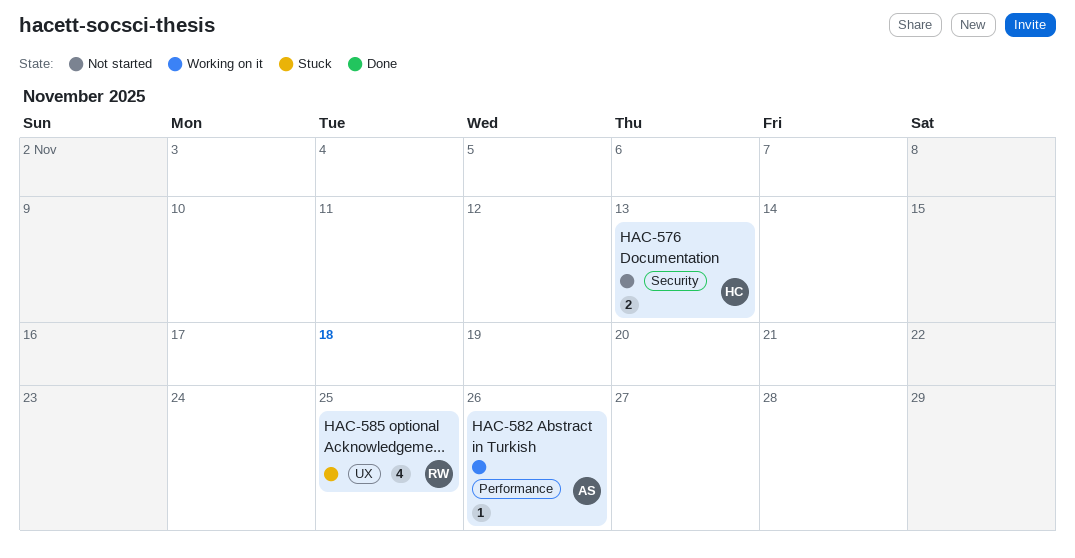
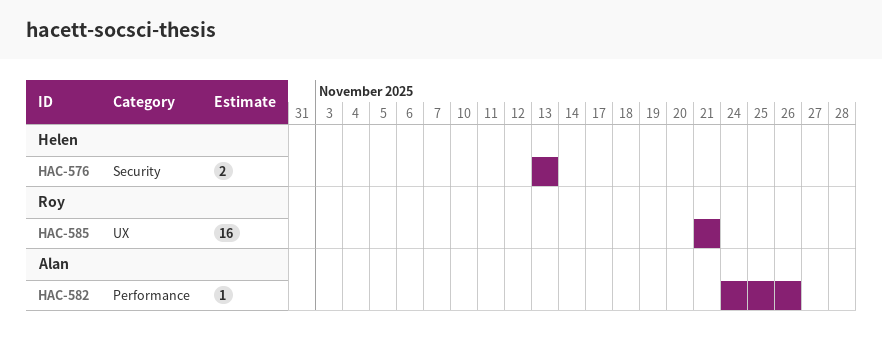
HAC-585, estimate: 4 -> 16
HAC-585, due: Nov 25 -> Nov 21

